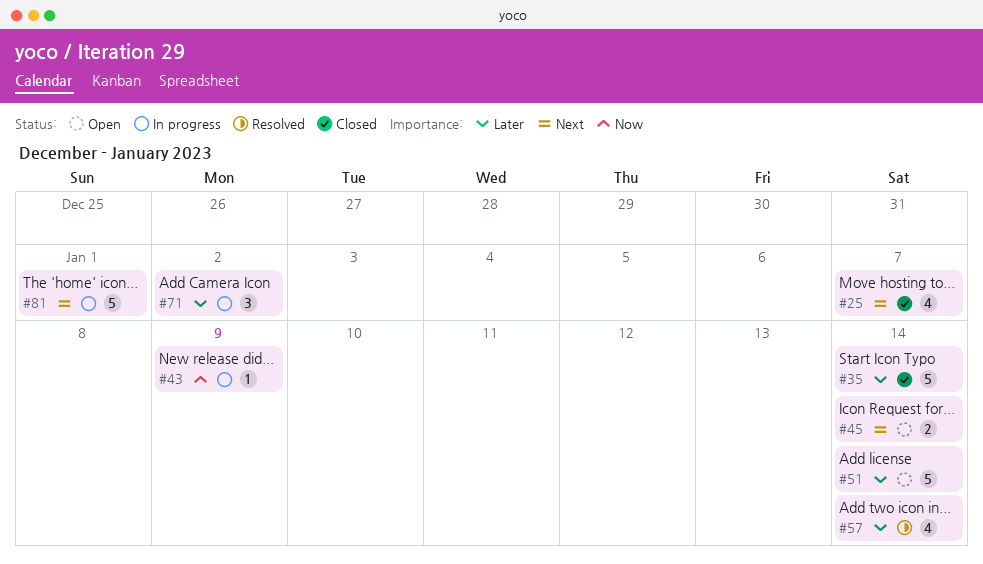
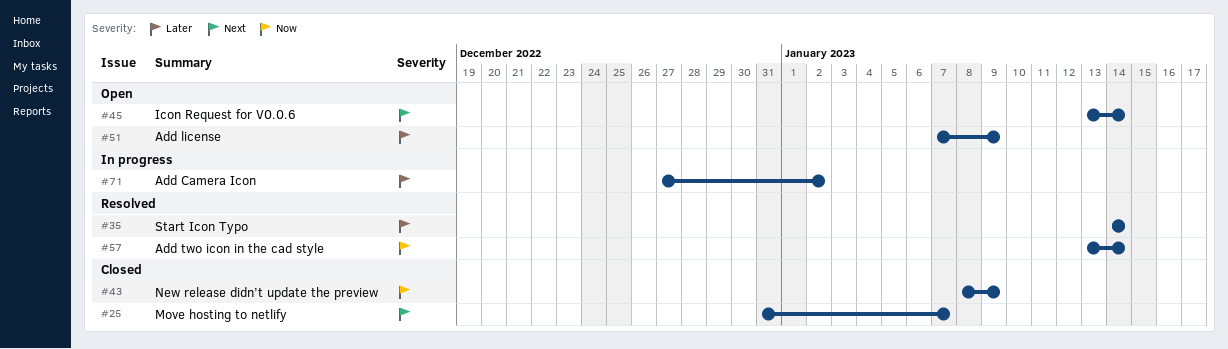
#35, status: Closed -> Resolved
#43, status: In progress -> Closed
#51, due: Jan 14 -> Jan 9
#57, priority: Later -> Now
#81: present -> none

